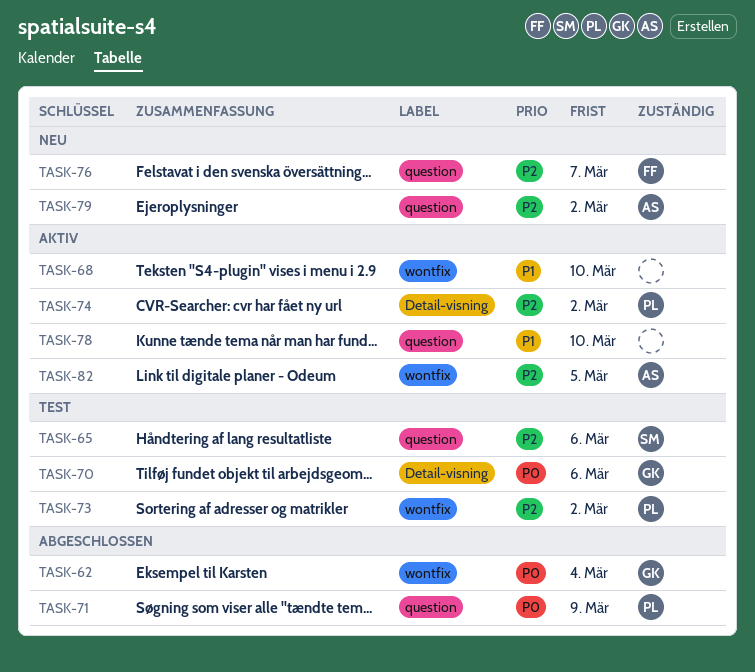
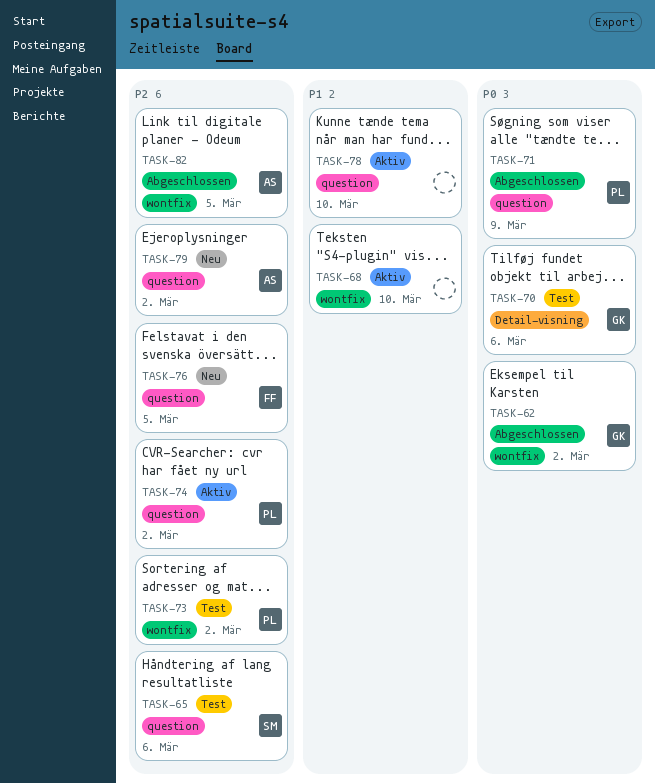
TASK-62, due: Mar 4 -> Mar 2
TASK-74, label: Detail-visning -> question
TASK-76, due: Mar 7 -> Mar 5
TASK-82, status: Aktiv -> Abgeschlossen

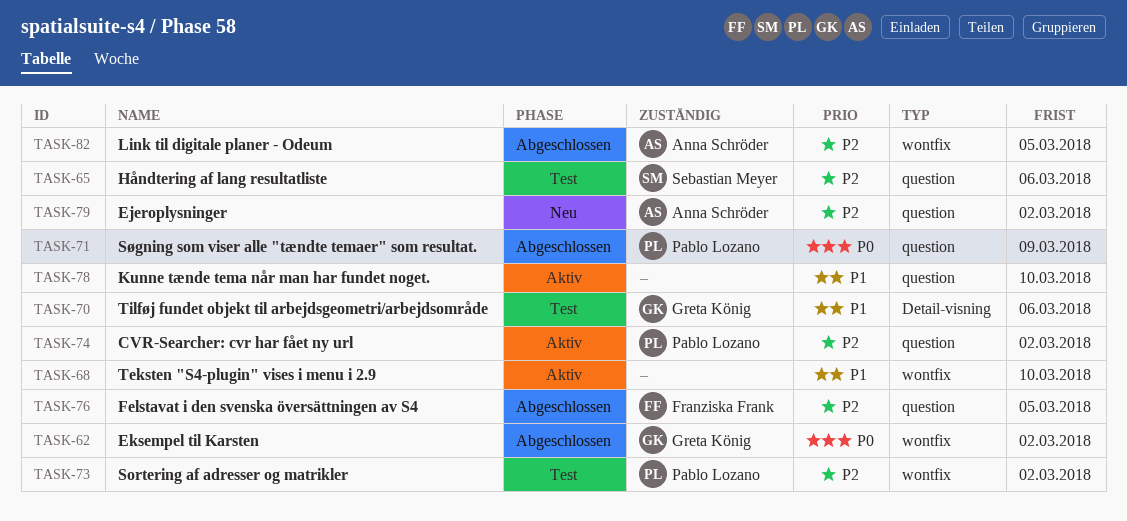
TASK-70, priority: P0 -> P1
TASK-76, status: Neu -> Abgeschlossen

